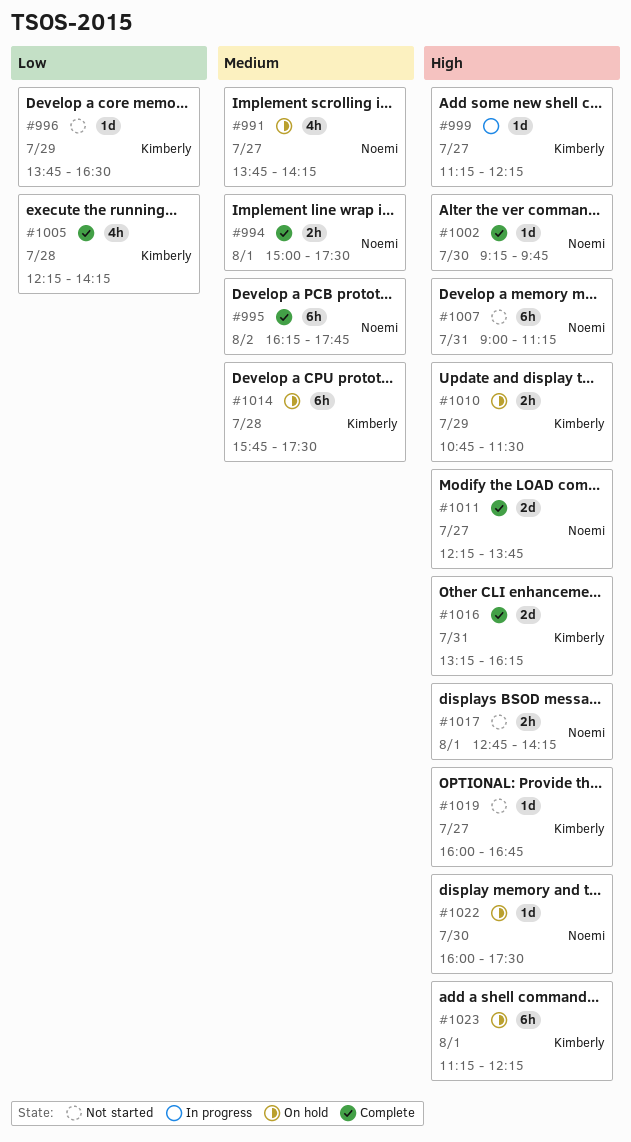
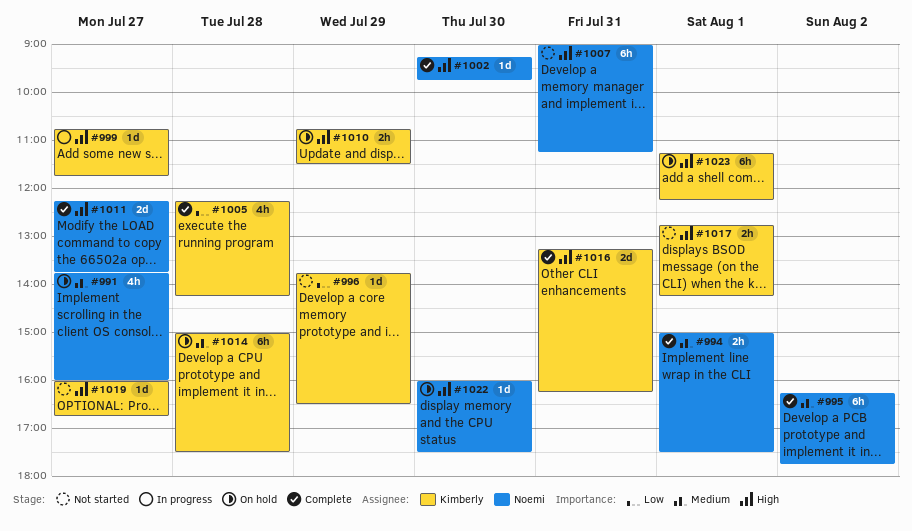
#991, ends: 14:15 -> 16:00
#999, begins: 11:15 -> 10:45
#999, ends: 12:15 -> 11:45
#1014, begins: 15:45 -> 15:00
#1017, owner: Noemi -> Kimberly

